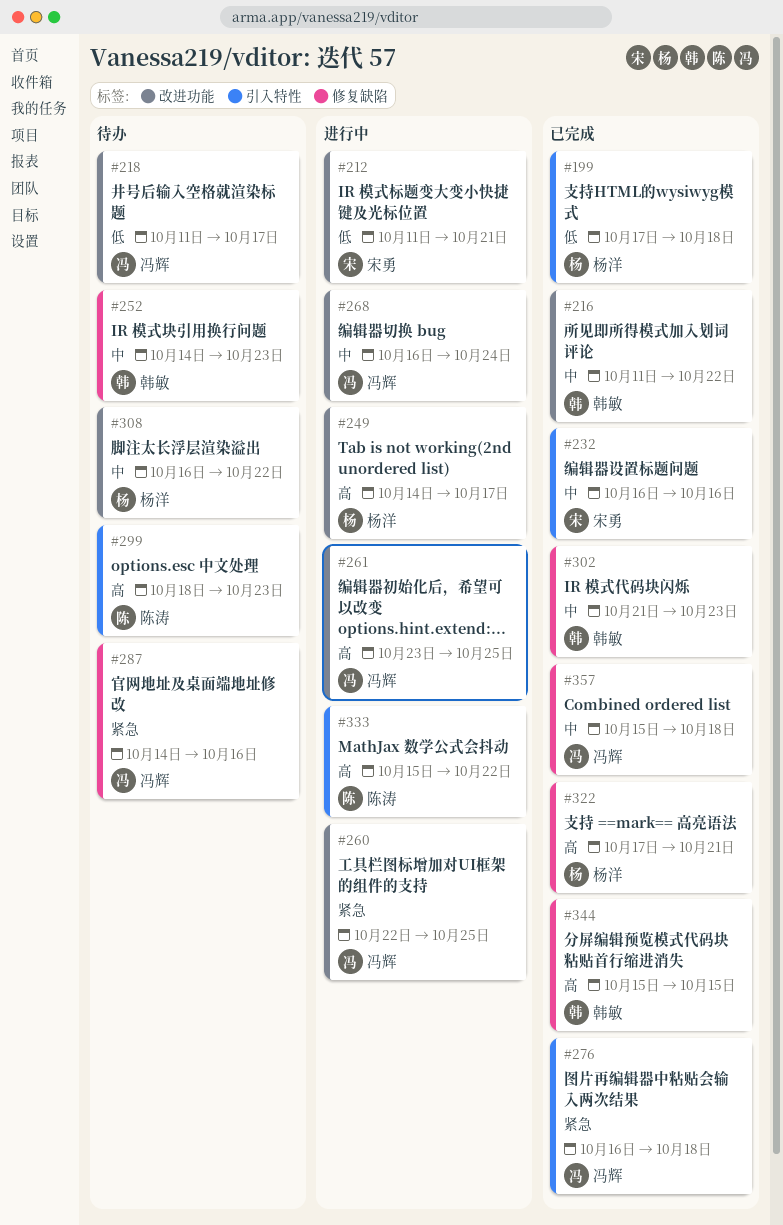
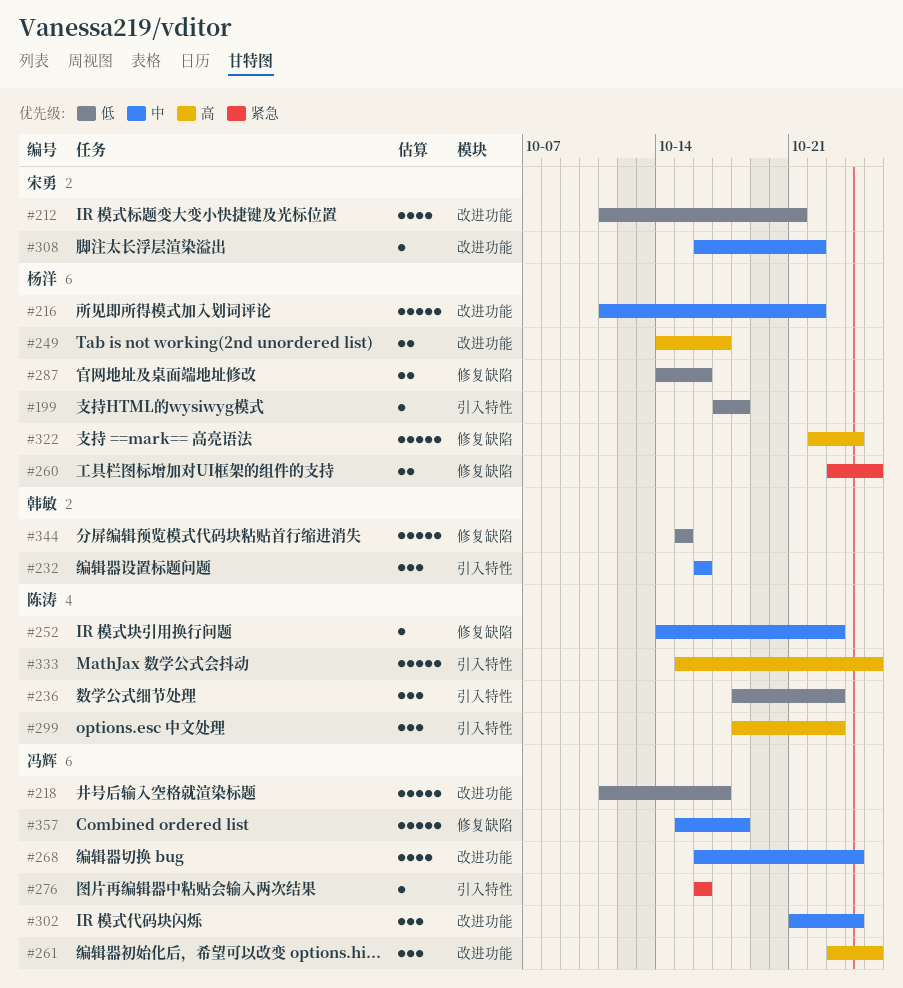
#216, owner: 韩敏 -> 杨洋
#232, owner: 宋勇 -> 韩敏
#236: none -> present
#252, owner: 韩敏 -> 陈涛
#260, owner: 冯辉 -> 杨洋
#260, label: 改进功能 -> 修复缺陷
#260, start: Oct 22 -> Oct 23
#276, due: Oct 18 -> Oct 16
#287, owner: 冯辉 -> 杨洋
#287, priority: 紧急 -> 低
#302, owner: 韩敏 -> 冯辉
#302, label: 修复缺陷 -> 改进功能
#302, due: Oct 23 -> Oct 24
#308, owner: 杨洋 -> 宋勇
#322, start: Oct 17 -> Oct 22
#322, due: Oct 21 -> Oct 24
#333, due: Oct 22 -> Oct 25
#344, priority: 高 -> 低

